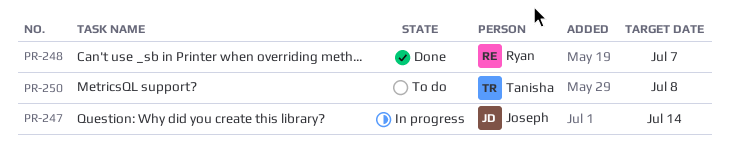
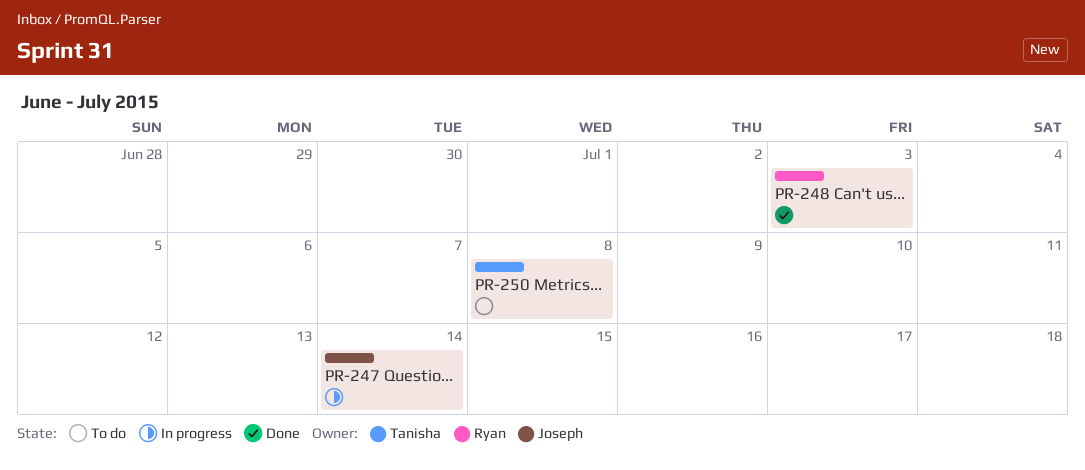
PR-248, due: Jul 7 -> Jul 3

